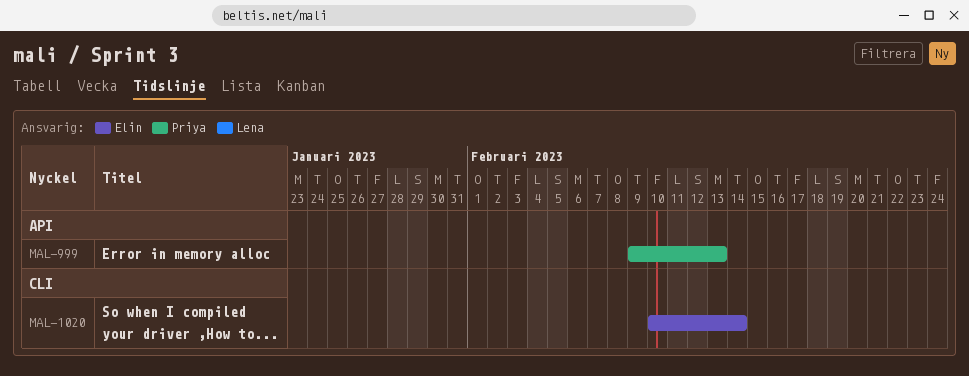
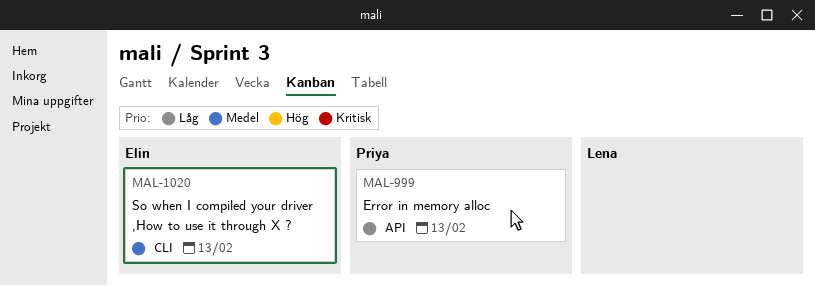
MAL-1020, due: Feb 14 -> Feb 13

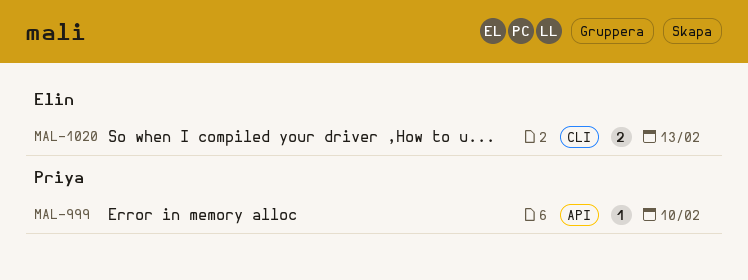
MAL-999, due: Feb 13 -> Feb 10

